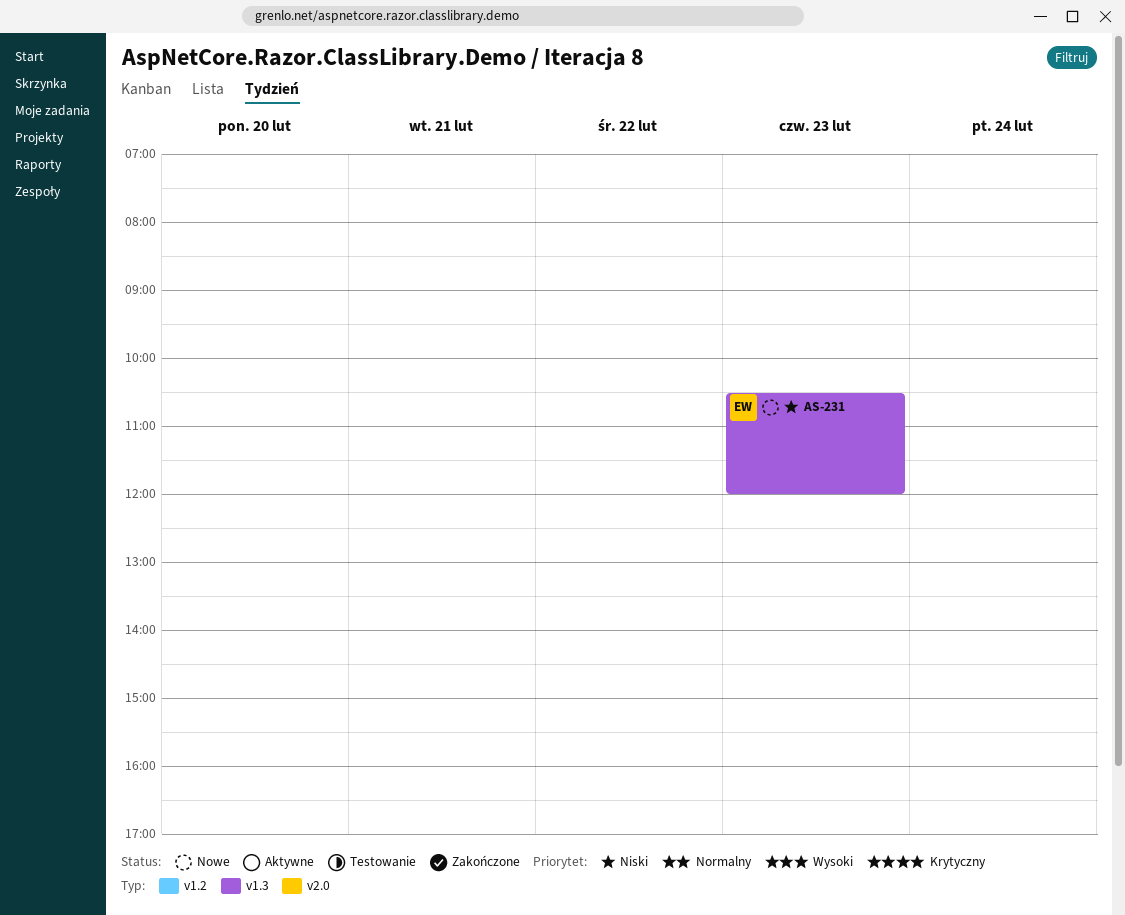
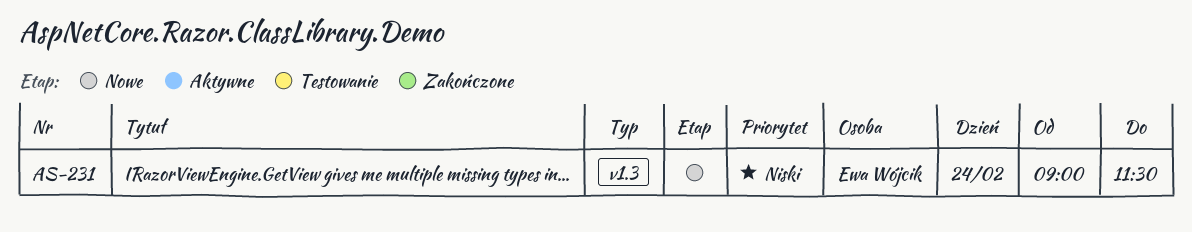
AS-231, day: Feb 23 -> Feb 24
AS-231, begins: 10:30 -> 09:00
AS-231, ends: 12:00 -> 11:30

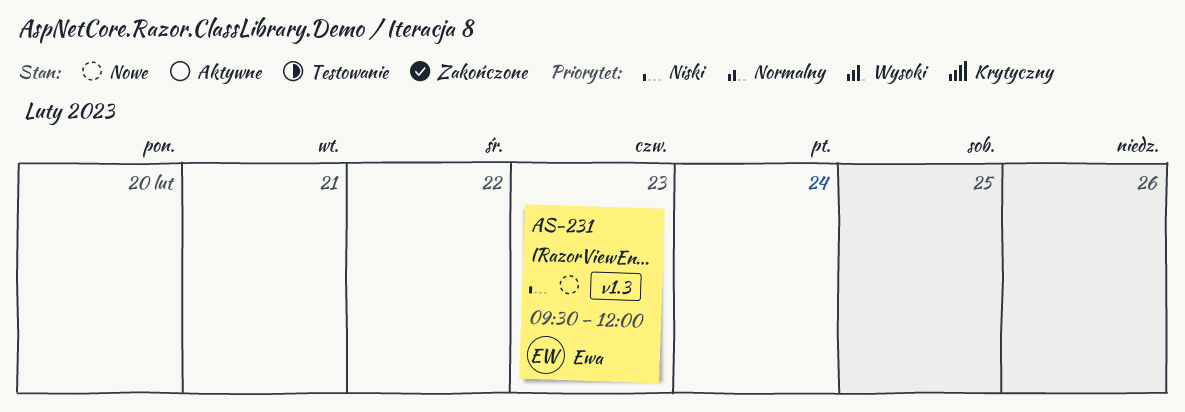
AS-231, day: Feb 24 -> Feb 23
AS-231, begins: 09:00 -> 09:30
AS-231, ends: 11:30 -> 12:00

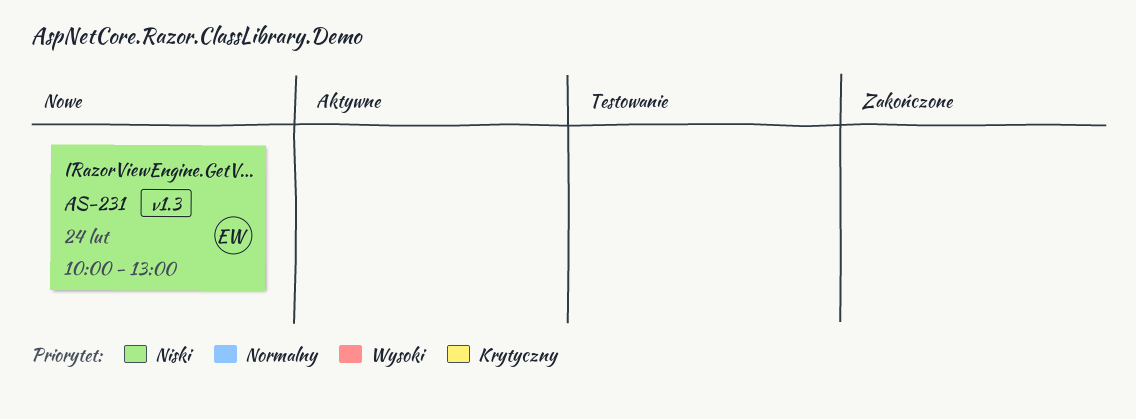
AS-231, day: Feb 23 -> Feb 24
AS-231, begins: 09:30 -> 10:00
AS-231, ends: 12:00 -> 13:00

